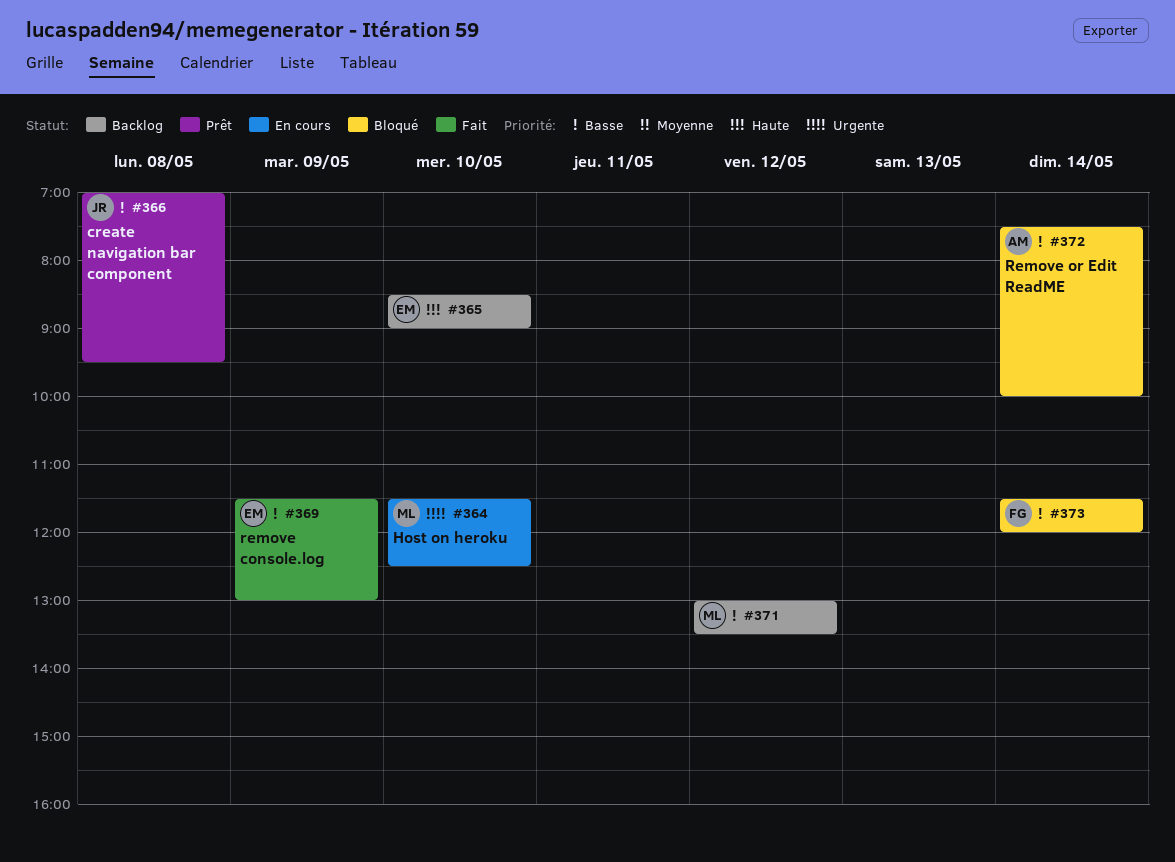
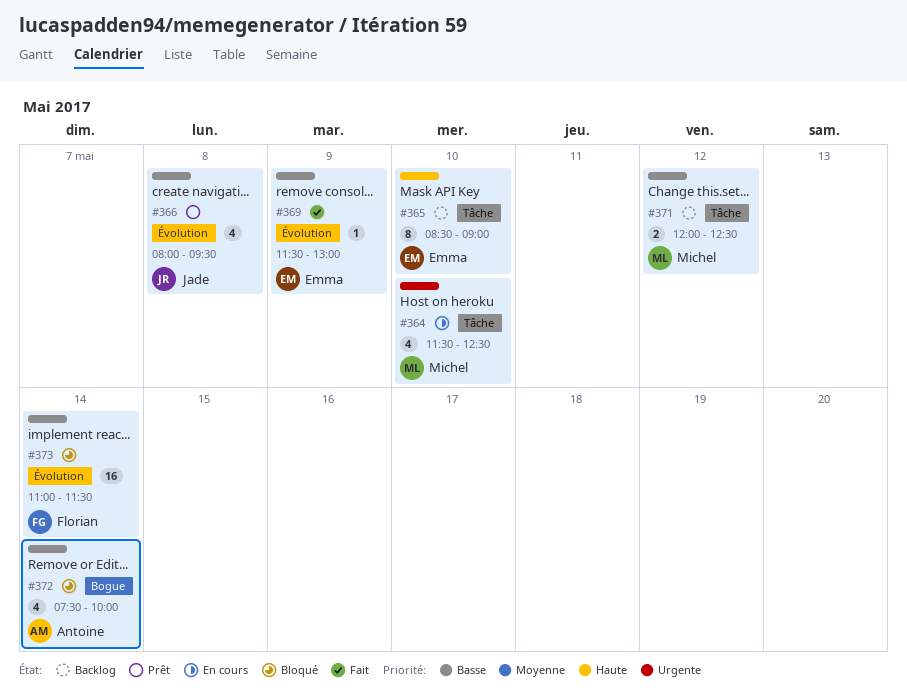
#366, begins: 07:00 -> 08:00
#371, begins: 13:00 -> 12:00
#371, ends: 13:30 -> 12:30
#373, begins: 11:30 -> 11:00
#373, ends: 12:00 -> 11:30

